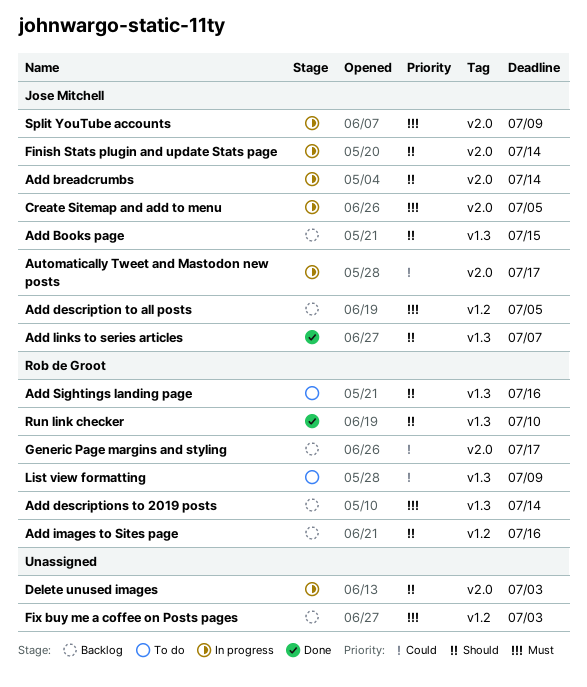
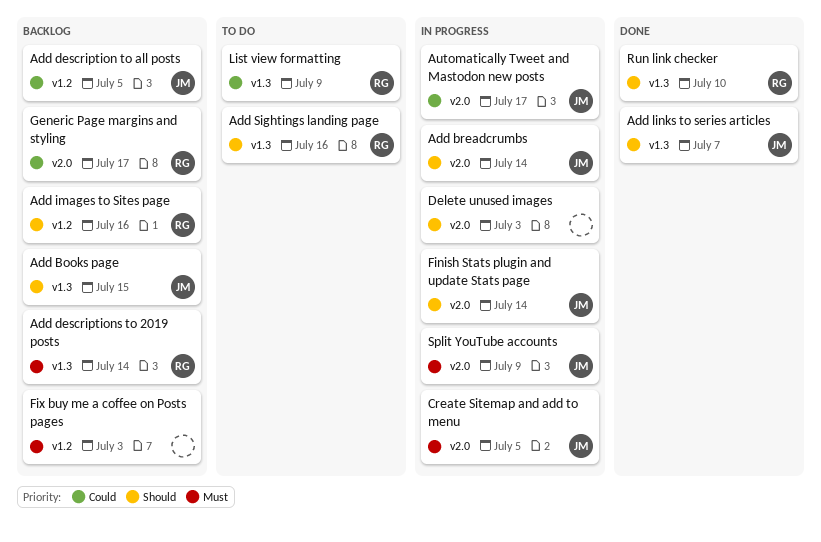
Add description to all posts, priority: Must -> Could

